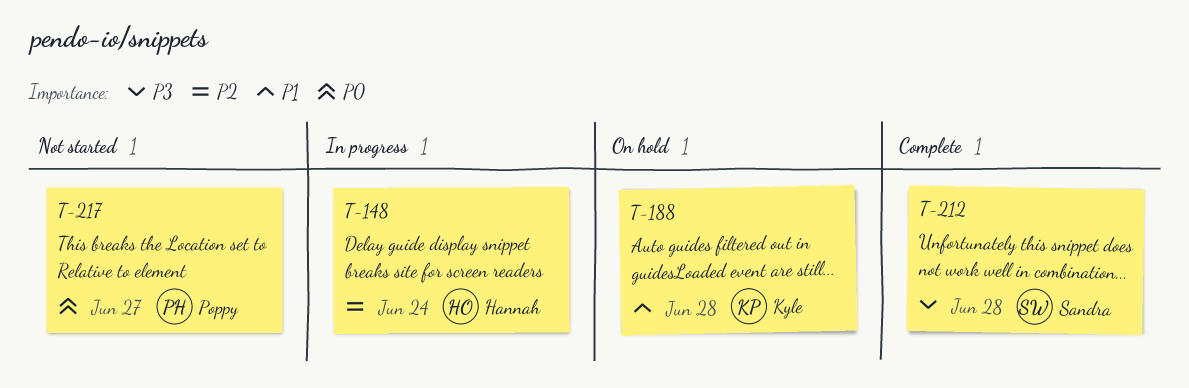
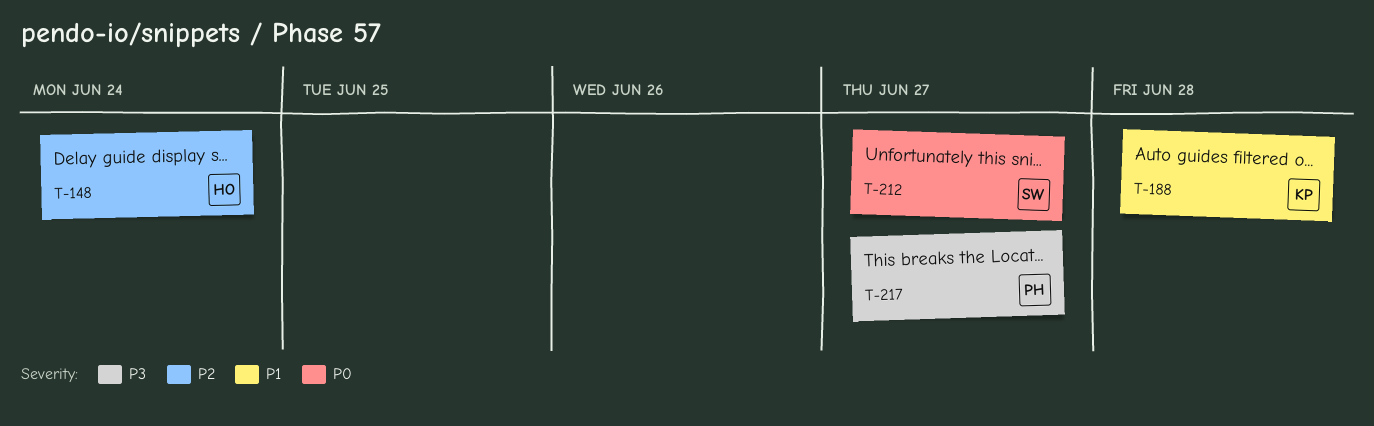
T-212, priority: P3 -> P0
T-212, due: Jun 28 -> Jun 27
T-217, priority: P0 -> P3

